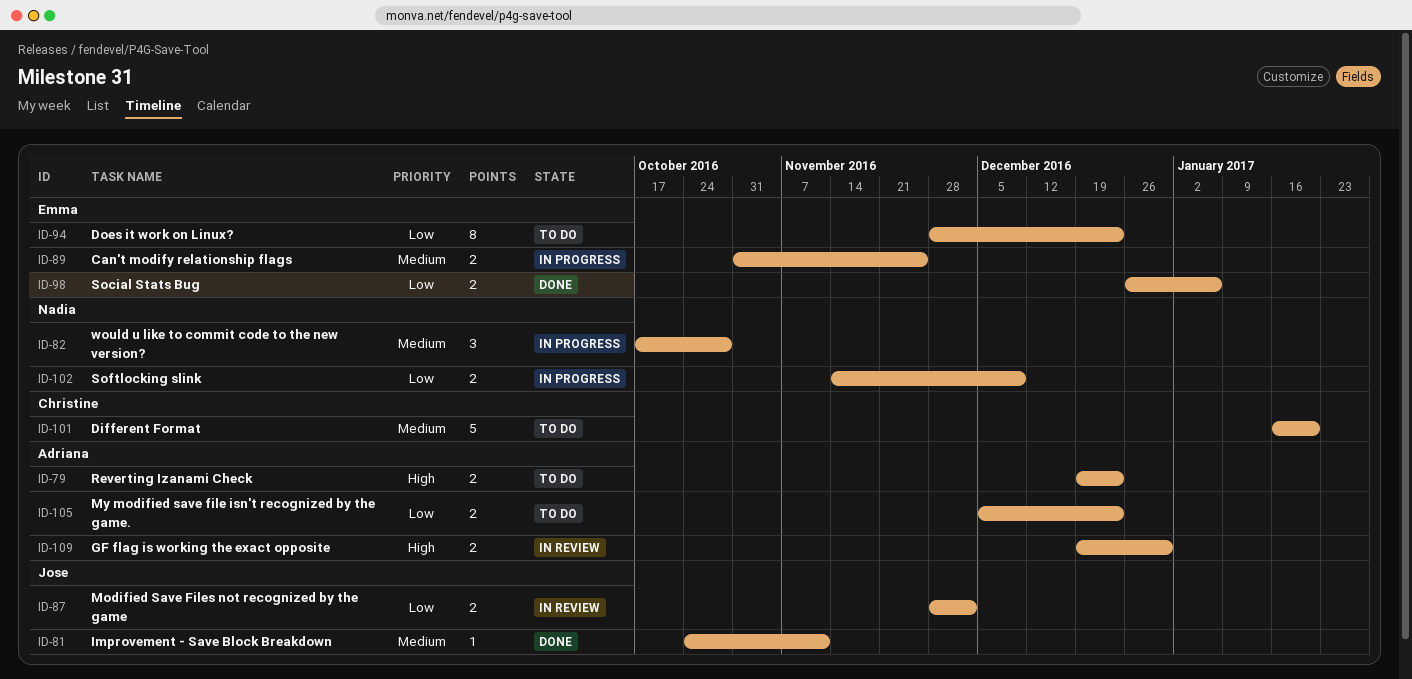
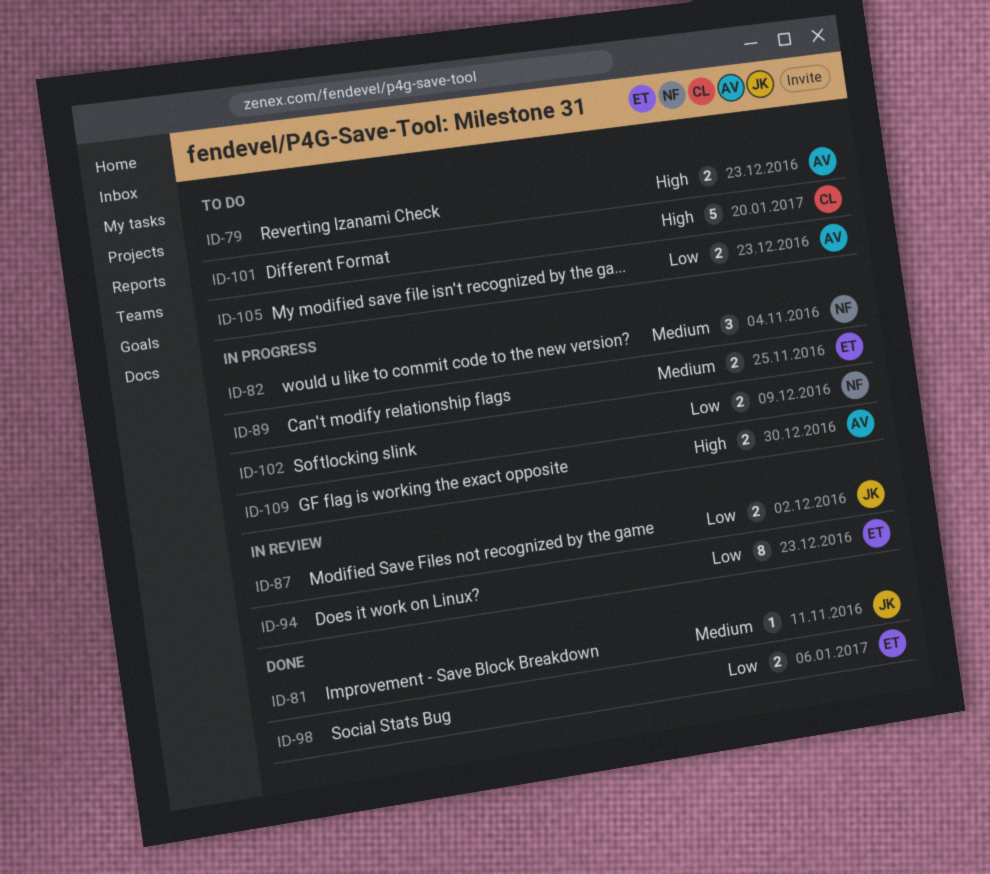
ID-82, due: Oct 28 -> Nov 4
ID-94, status: To do -> In review
ID-101, priority: Medium -> High
ID-109, status: In review -> In progress

